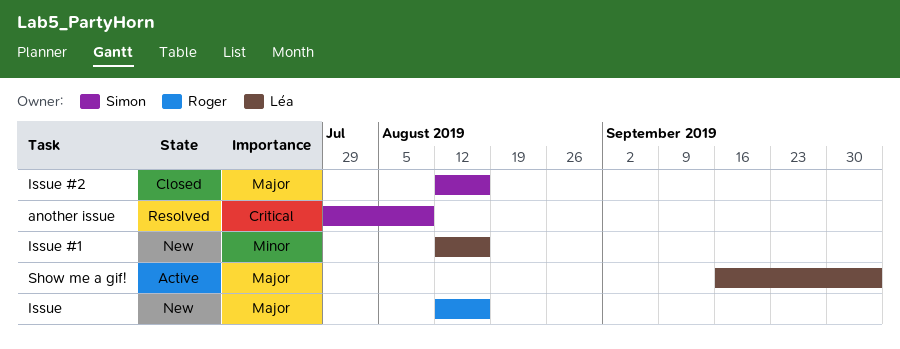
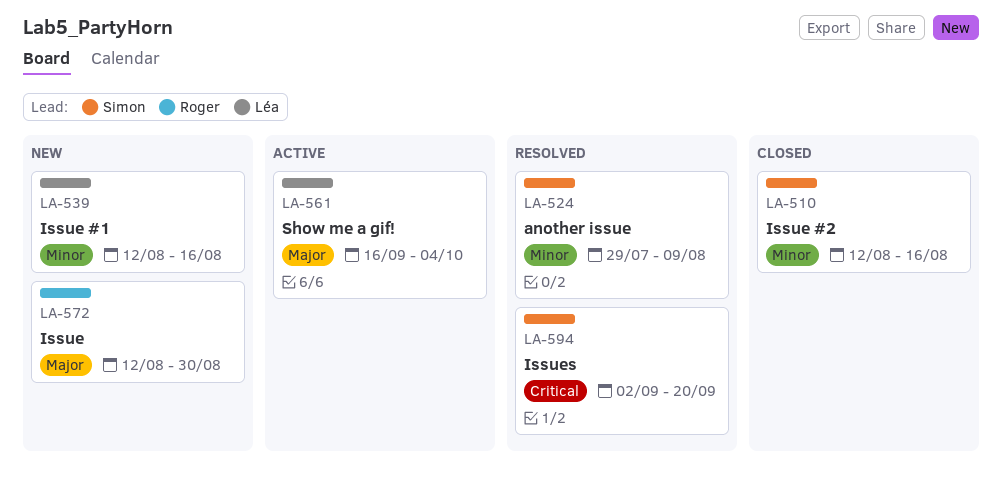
another issue, priority: Critical -> Minor
Issue, due: Aug 16 -> Aug 30
Issue #2, priority: Major -> Minor
Issues: none -> present

